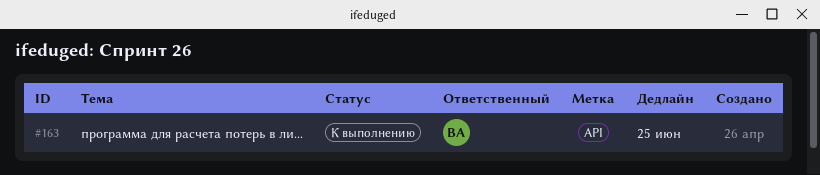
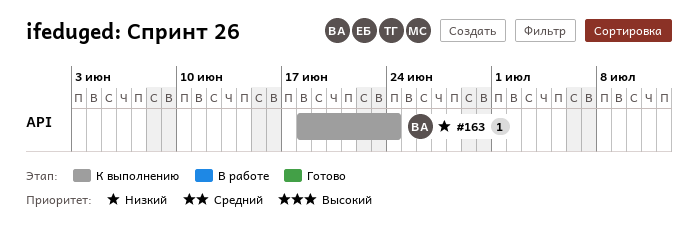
#163, due: Jun 25 -> Jun 24

